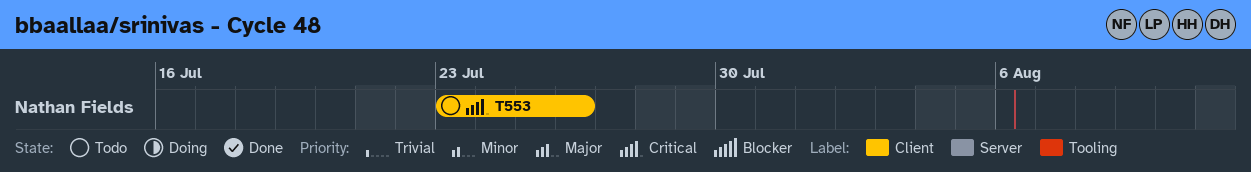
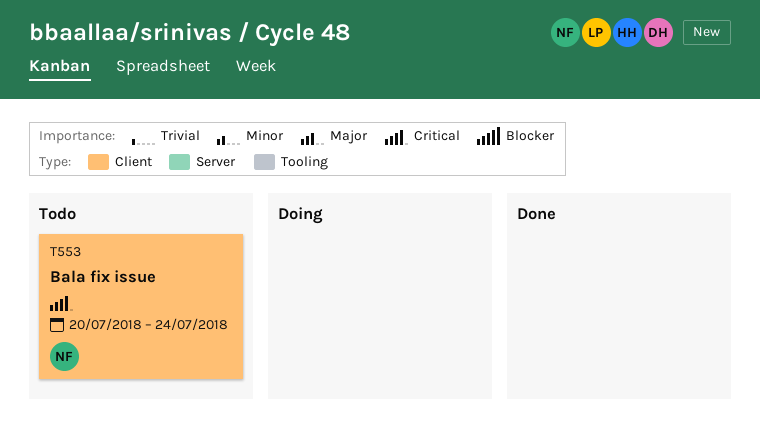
T553, start: Jul 23 -> Jul 20
T553, due: Jul 26 -> Jul 24

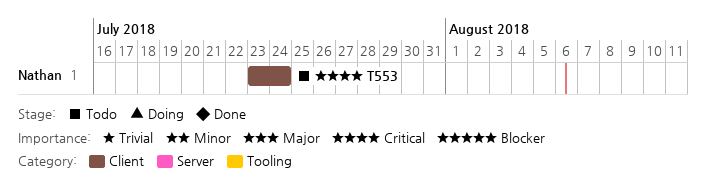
T553, start: Jul 20 -> Jul 23

